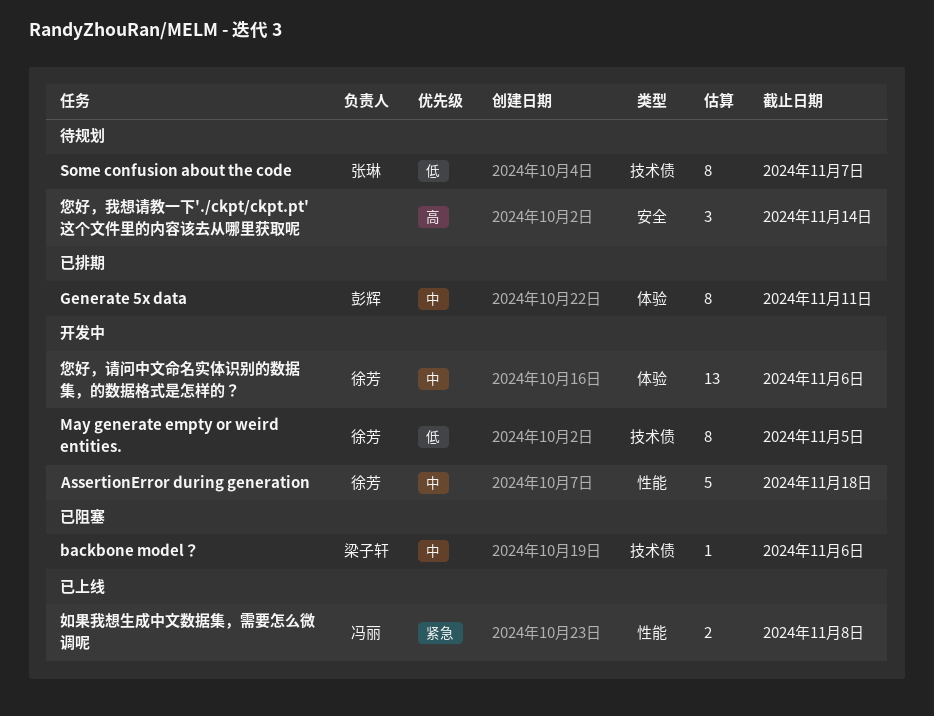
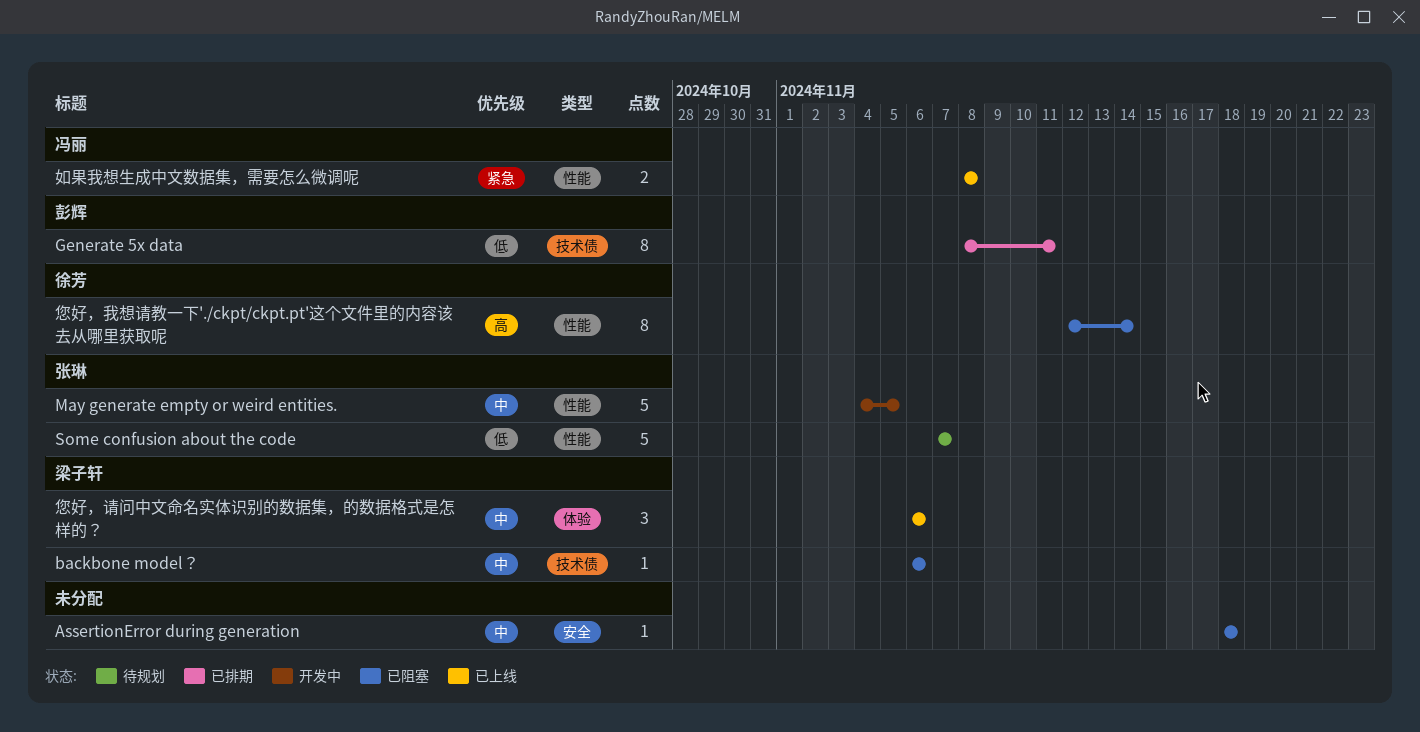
AssertionError during generation, status: 开发中 -> 已阻塞
AssertionError during generation, owner: 徐芳 -> none
AssertionError during generation, label: 性能 -> 安全
AssertionError during generation, estimate: 5 -> 1
Generate 5x data, priority: 中 -> 低
Generate 5x data, label: 体验 -> 技术债
May generate empty or weird entities., owner: 徐芳 -> 张琳
May generate empty or weird entities., priority: 低 -> 中
May generate empty or weird entities., label: 技术债 -> 性能
May generate empty or weird entities., estimate: 8 -> 5
Some confusion about the code, label: 技术债 -> 性能
Some confusion about the code, estimate: 8 -> 5
您好，我想请教一下'./ckpt/ckpt.pt'这个文件里的内容该去从哪里获取呢, status: 待规划 -> 已阻塞
您好，我想请教一下'./ckpt/ckpt.pt'这个文件里的内容该去从哪里获取呢, owner: none -> 徐芳
您好，我想请教一下'./ckpt/ckpt.pt'这个文件里的内容该去从哪里获取呢, label: 安全 -> 性能
您好，我想请教一下'./ckpt/ckpt.pt'这个文件里的内容该去从哪里获取呢, estimate: 3 -> 8
您好，请问中文命名实体识别的数据集，的数据格式是怎样的？, status: 开发中 -> 已上线
您好，请问中文命名实体识别的数据集，的数据格式是怎样的？, owner: 徐芳 -> 梁子轩
您好，请问中文命名实体识别的数据集，的数据格式是怎样的？, estimate: 13 -> 3

